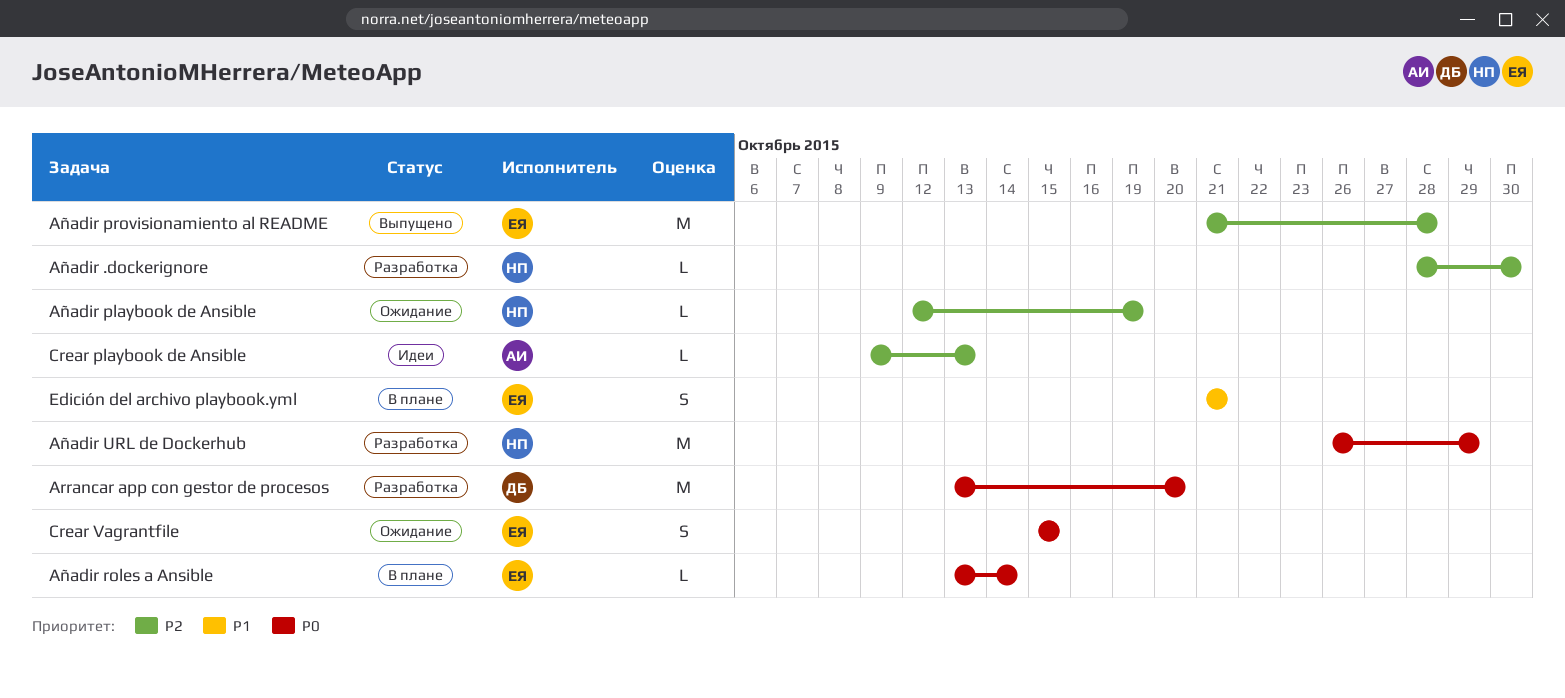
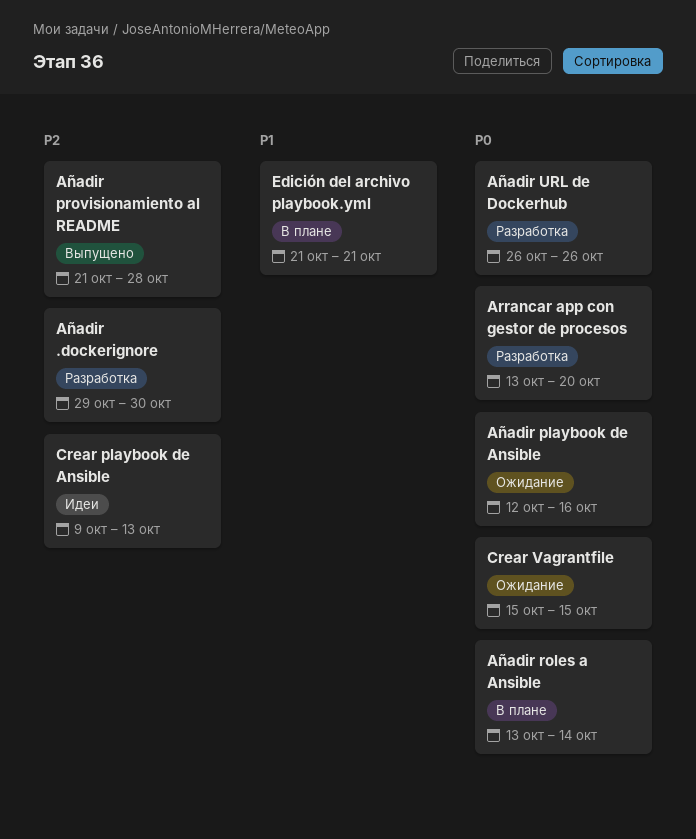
Añadir .dockerignore, start: Oct 28 -> Oct 29
Añadir playbook de Ansible, priority: P2 -> P0
Añadir playbook de Ansible, due: Oct 19 -> Oct 16
Añadir URL de Dockerhub, due: Oct 29 -> Oct 26

